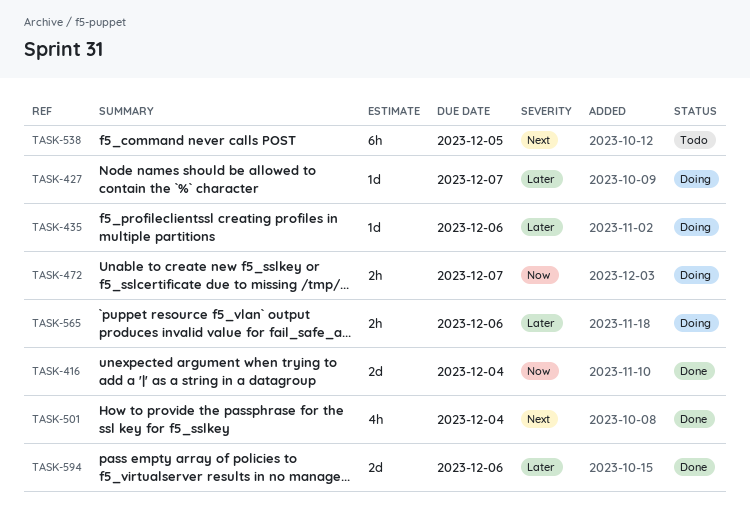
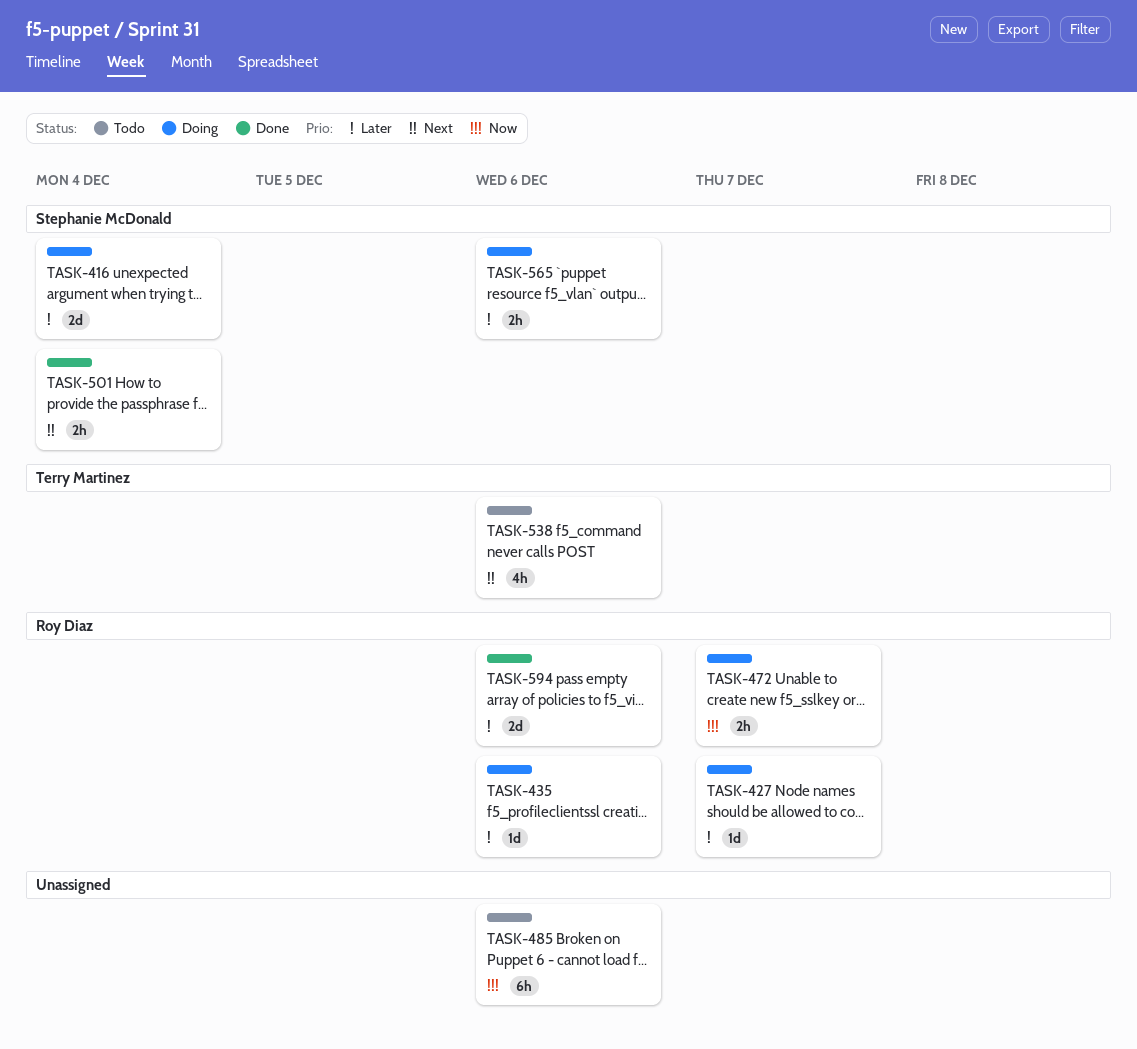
TASK-416, status: Done -> Doing
TASK-416, priority: Now -> Later
TASK-485: none -> present
TASK-501, estimate: 4h -> 2h
TASK-538, estimate: 6h -> 4h
TASK-538, due: Dec 5 -> Dec 6

